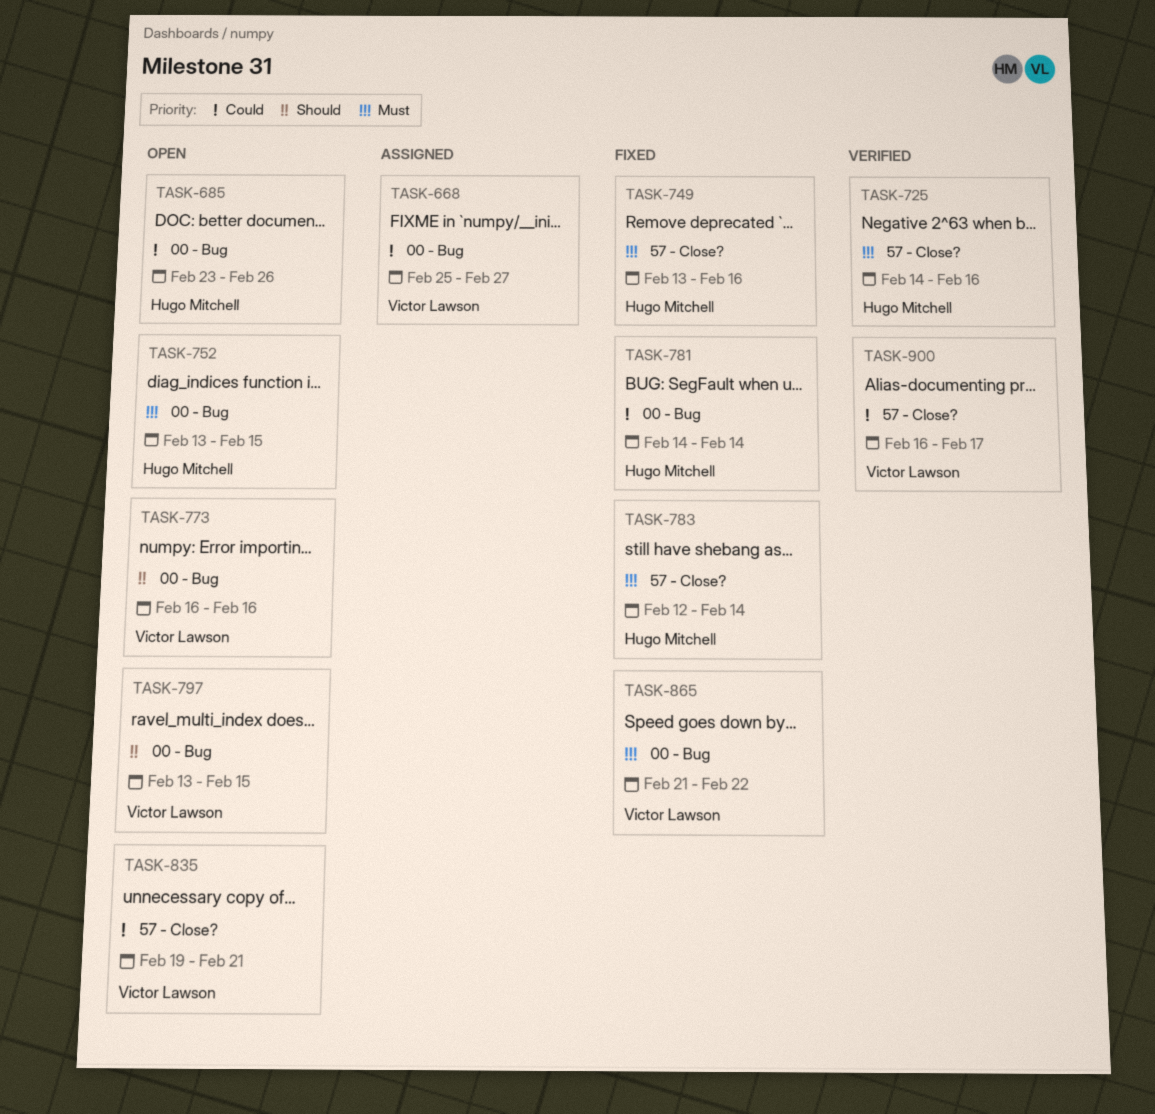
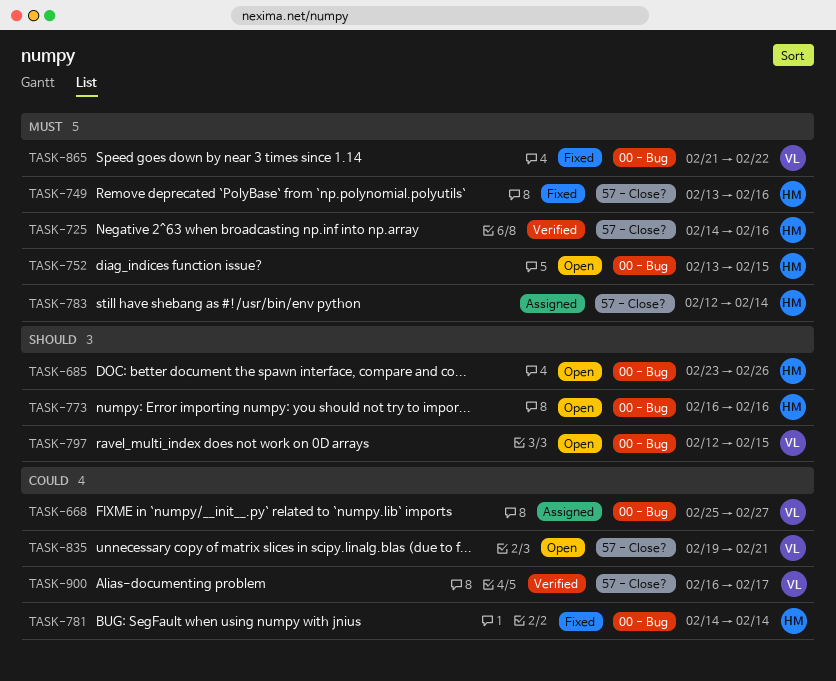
TASK-685, priority: Could -> Should
TASK-773, owner: Victor Lawson -> Hugo Mitchell
TASK-783, status: Fixed -> Assigned
TASK-797, start: Feb 13 -> Feb 12

